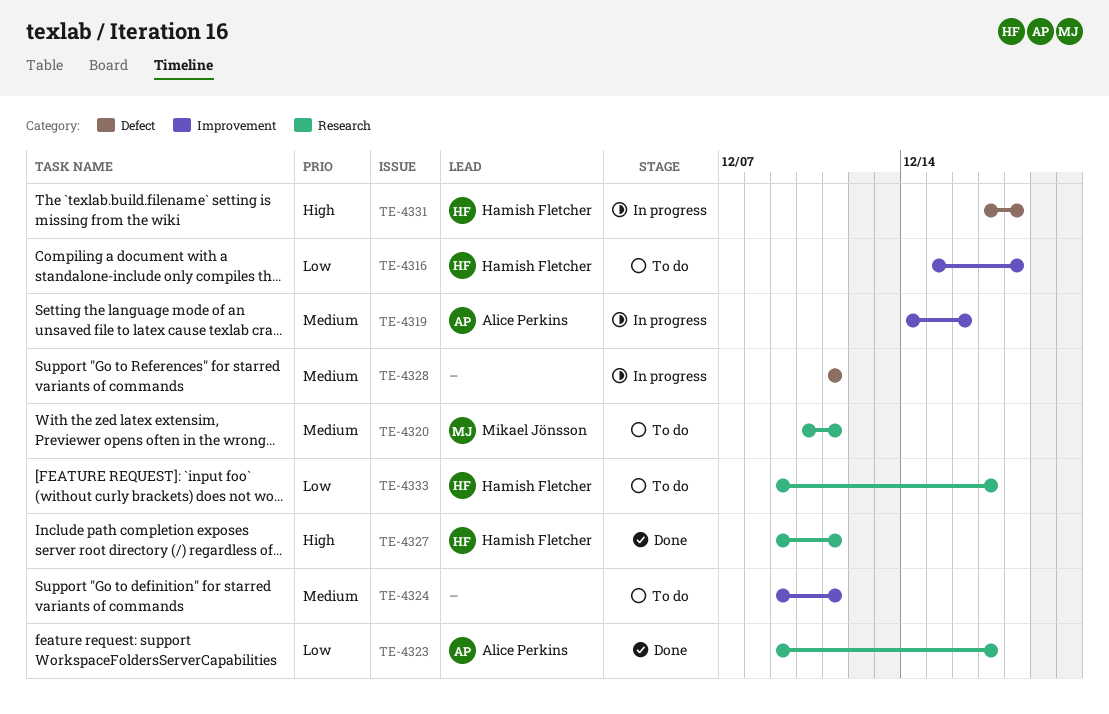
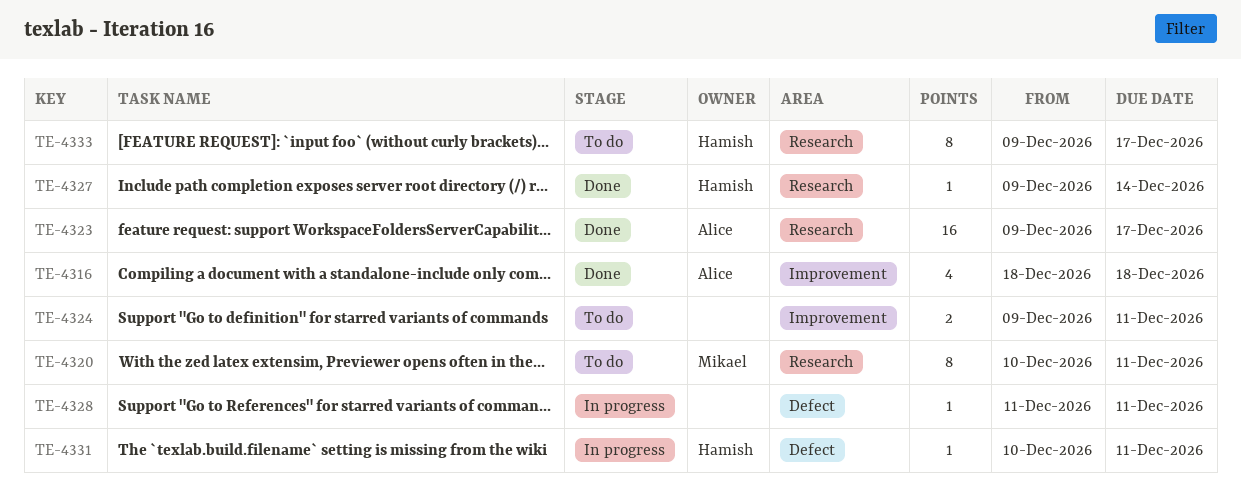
TE-4316, status: To do -> Done
TE-4316, owner: Hamish Fletcher -> Alice Perkins
TE-4316, start: Dec 15 -> Dec 18
TE-4319: present -> none
TE-4327, due: Dec 11 -> Dec 14
TE-4331, start: Dec 17 -> Dec 10
TE-4331, due: Dec 18 -> Dec 11

